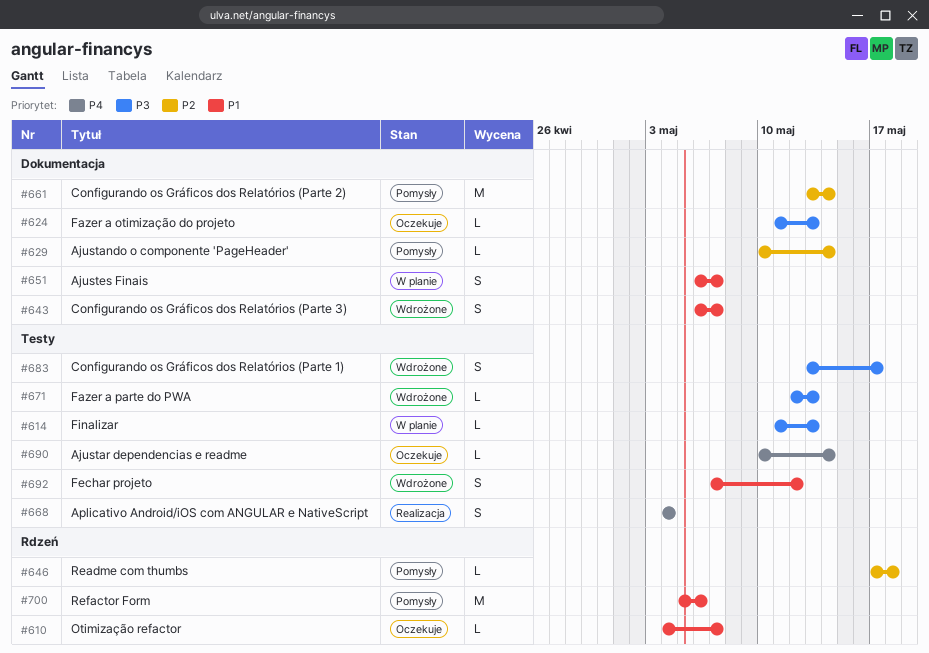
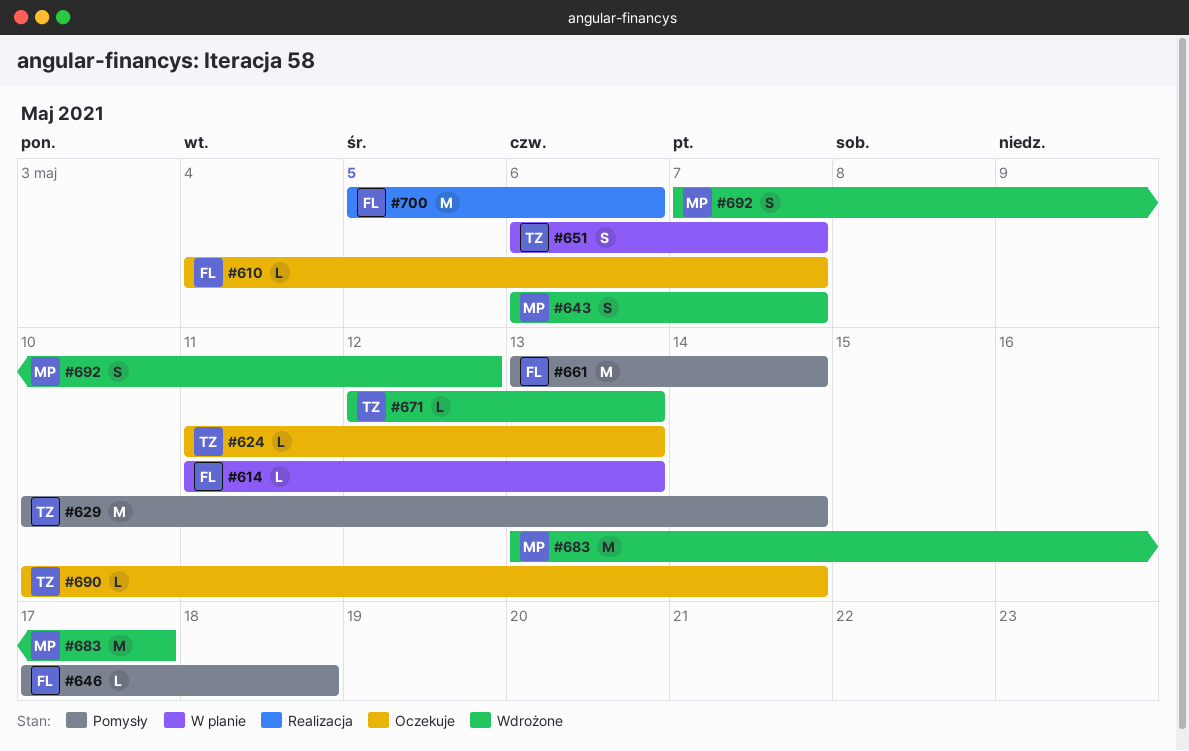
#629, estimate: L -> M
#668: present -> none
#683, estimate: S -> M
#700, status: Pomysły -> Realizacja

